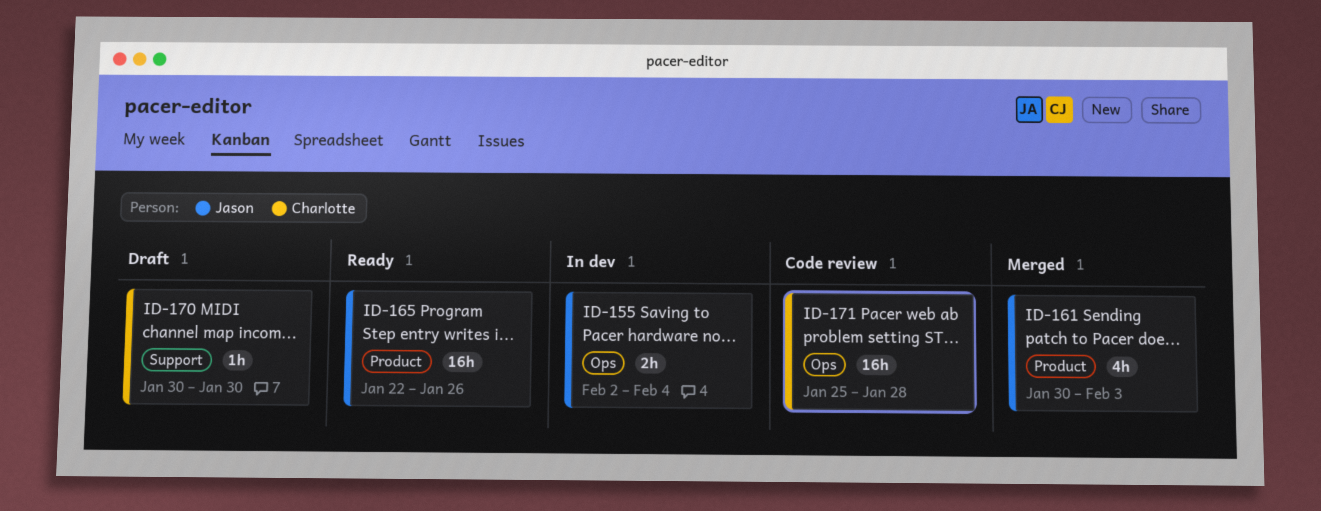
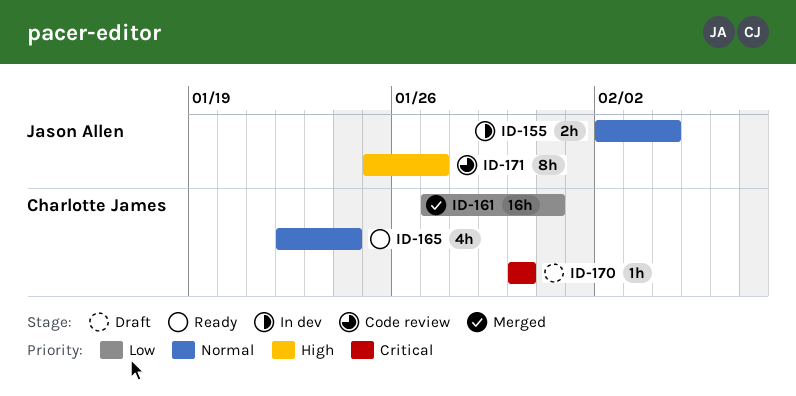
ID-161, owner: Jason Allen -> Charlotte James
ID-161, estimate: 4h -> 16h
ID-161, start: Jan 30 -> Jan 27
ID-161, due: Feb 3 -> Jan 31
ID-165, owner: Jason Allen -> Charlotte James
ID-165, estimate: 16h -> 4h
ID-165, due: Jan 26 -> Jan 24
ID-171, owner: Charlotte James -> Jason Allen
ID-171, estimate: 16h -> 8h
ID-171, due: Jan 28 -> Jan 27

